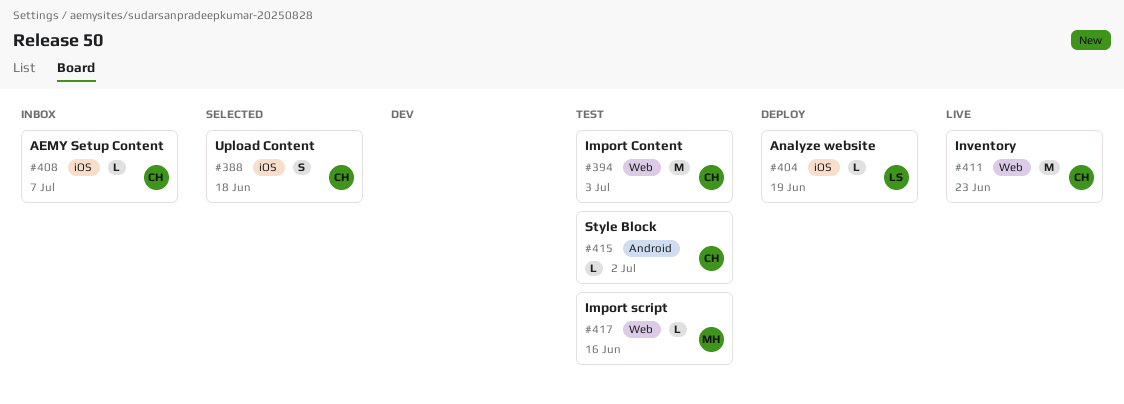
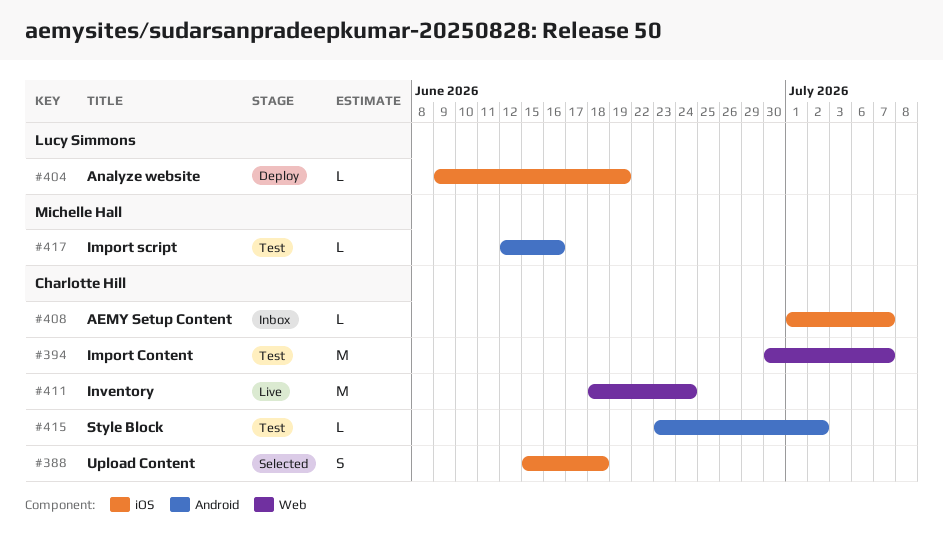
#394, due: Jul 3 -> Jul 7
#411, due: Jun 23 -> Jun 24
#417, label: Web -> Android

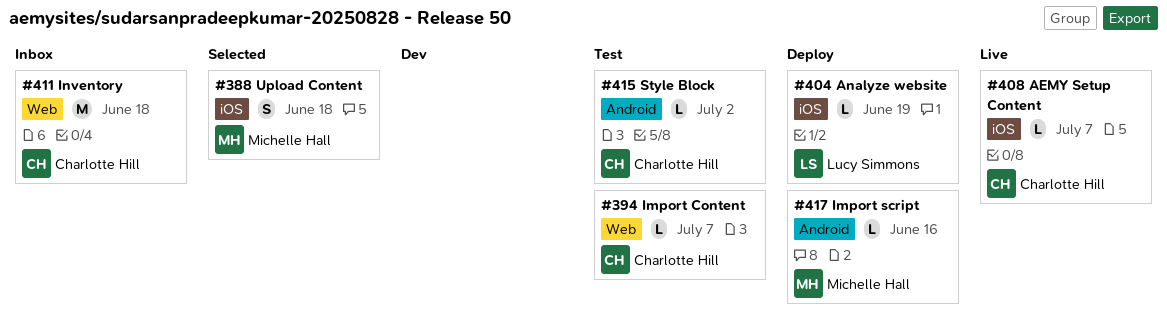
#388, owner: Charlotte Hill -> Michelle Hall
#394, estimate: M -> L
#408, status: Inbox -> Live
#411, status: Live -> Inbox
#411, due: Jun 24 -> Jun 18
#417, status: Test -> Deploy

